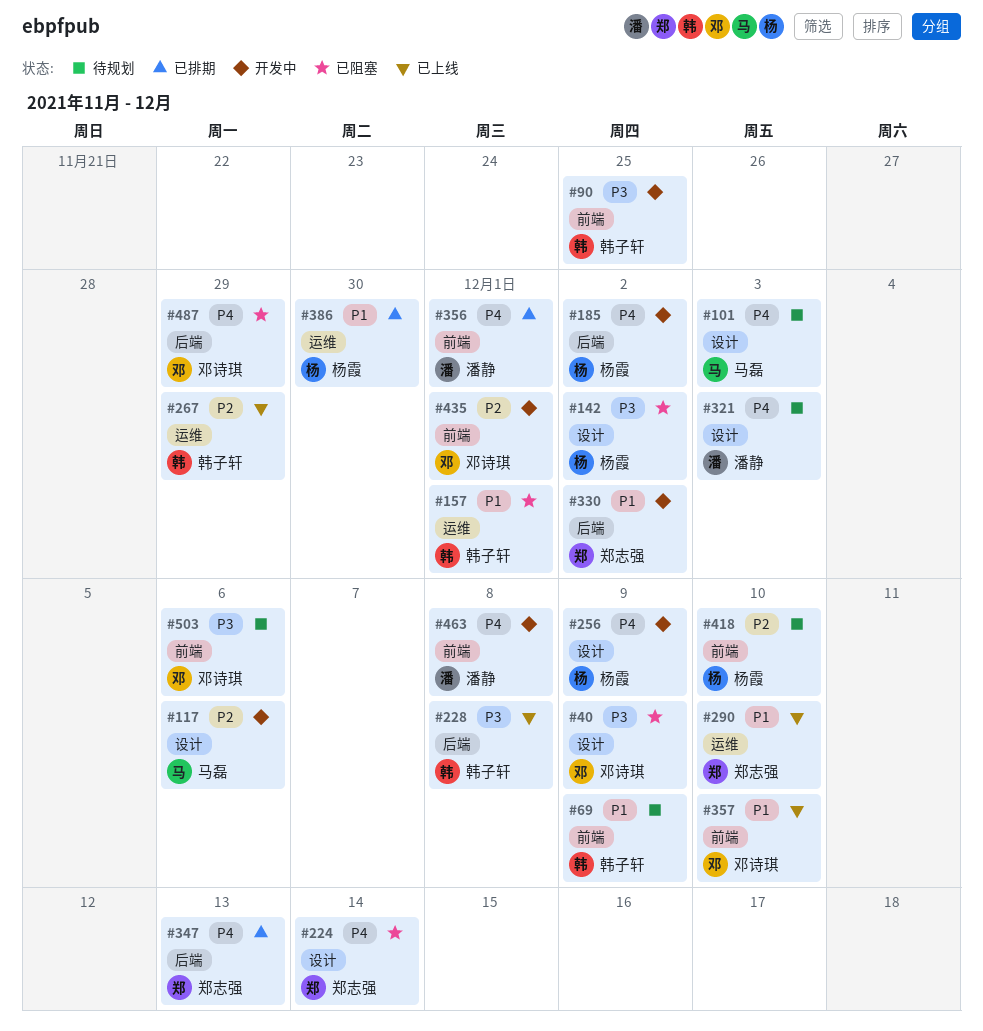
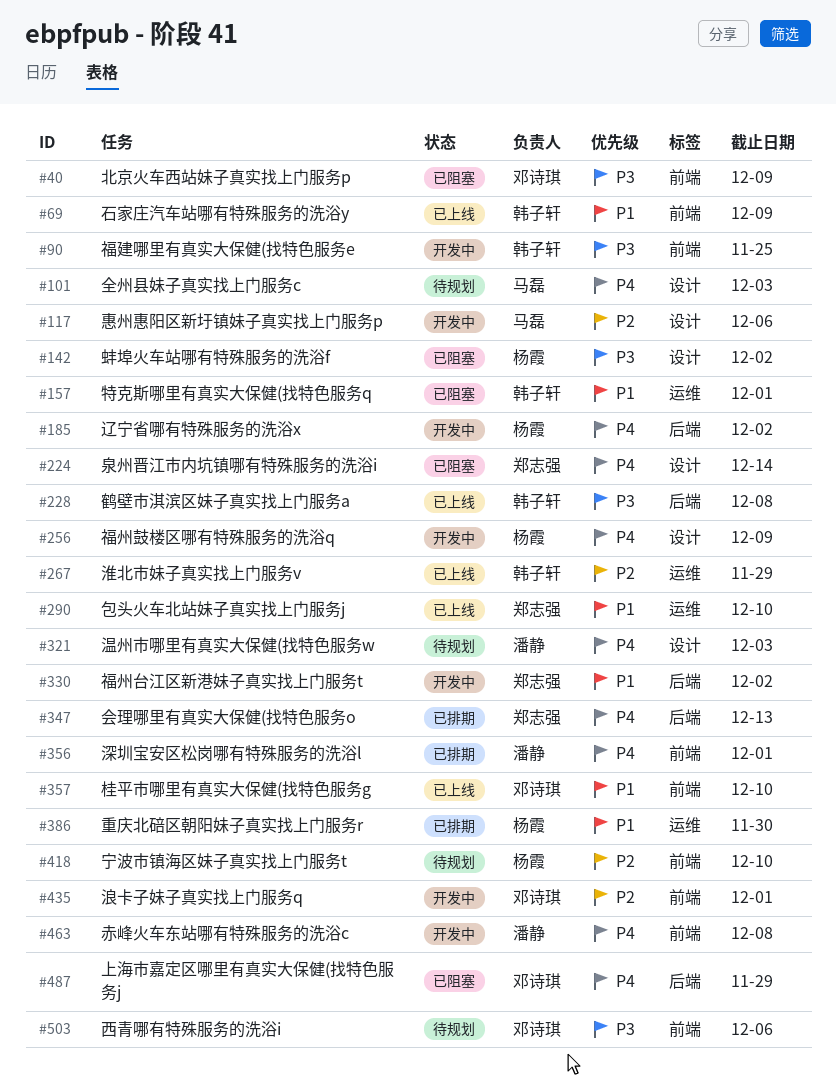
#40, label: 设计 -> 前端
#69, status: 待规划 -> 已上线

